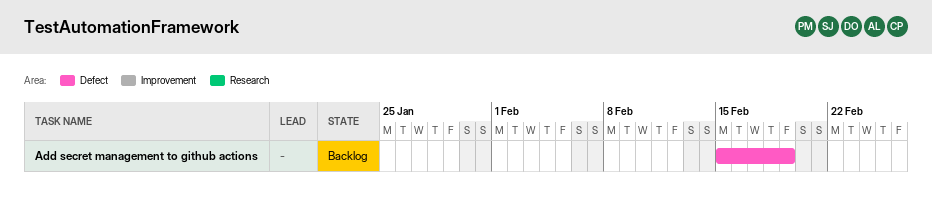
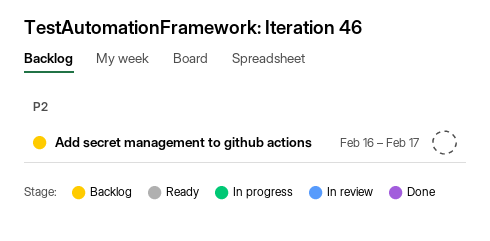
Add secret management to github actions, start: Feb 15 -> Feb 16
Add secret management to github actions, due: Feb 19 -> Feb 17

